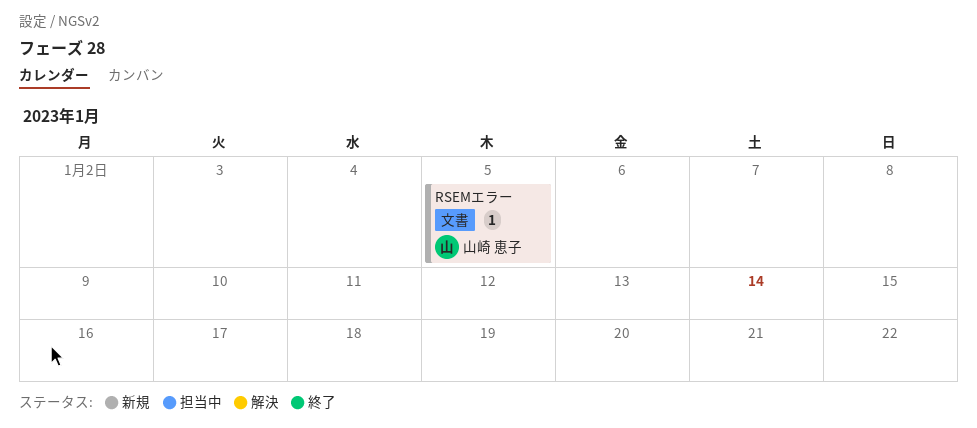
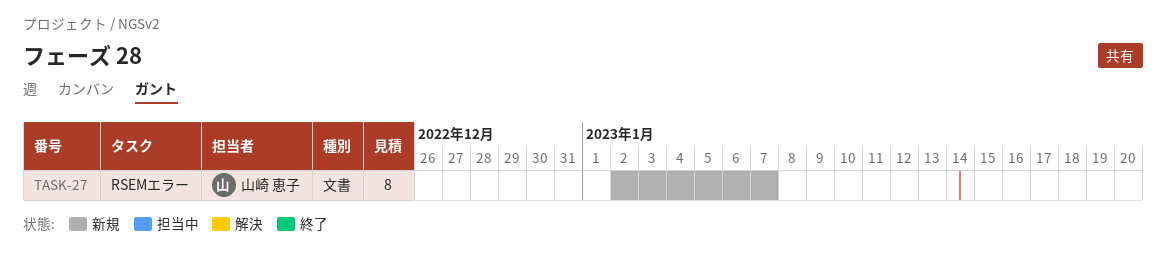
RSEMエラー, estimate: 1 -> 8
RSEMエラー, due: Jan 5 -> Jan 7

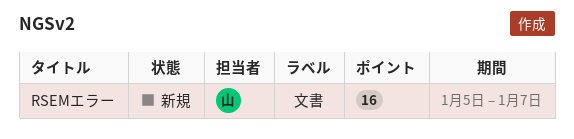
RSEMエラー, estimate: 8 -> 16
RSEMエラー, start: Jan 2 -> Jan 5

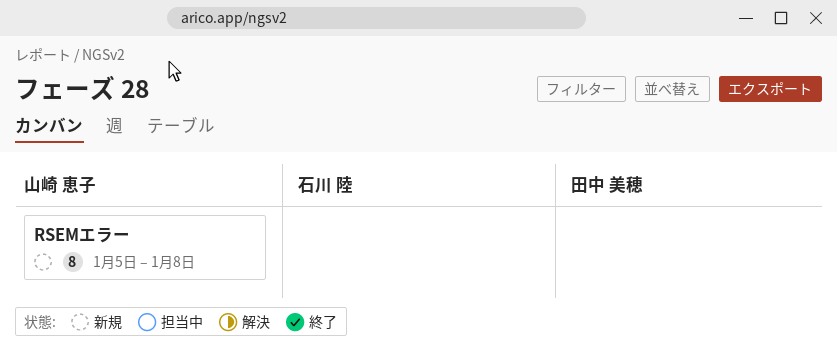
RSEMエラー, estimate: 16 -> 8
RSEMエラー, due: Jan 7 -> Jan 8

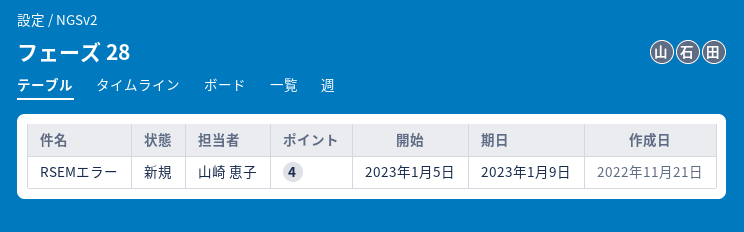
RSEMエラー, estimate: 8 -> 4
RSEMエラー, due: Jan 8 -> Jan 9

